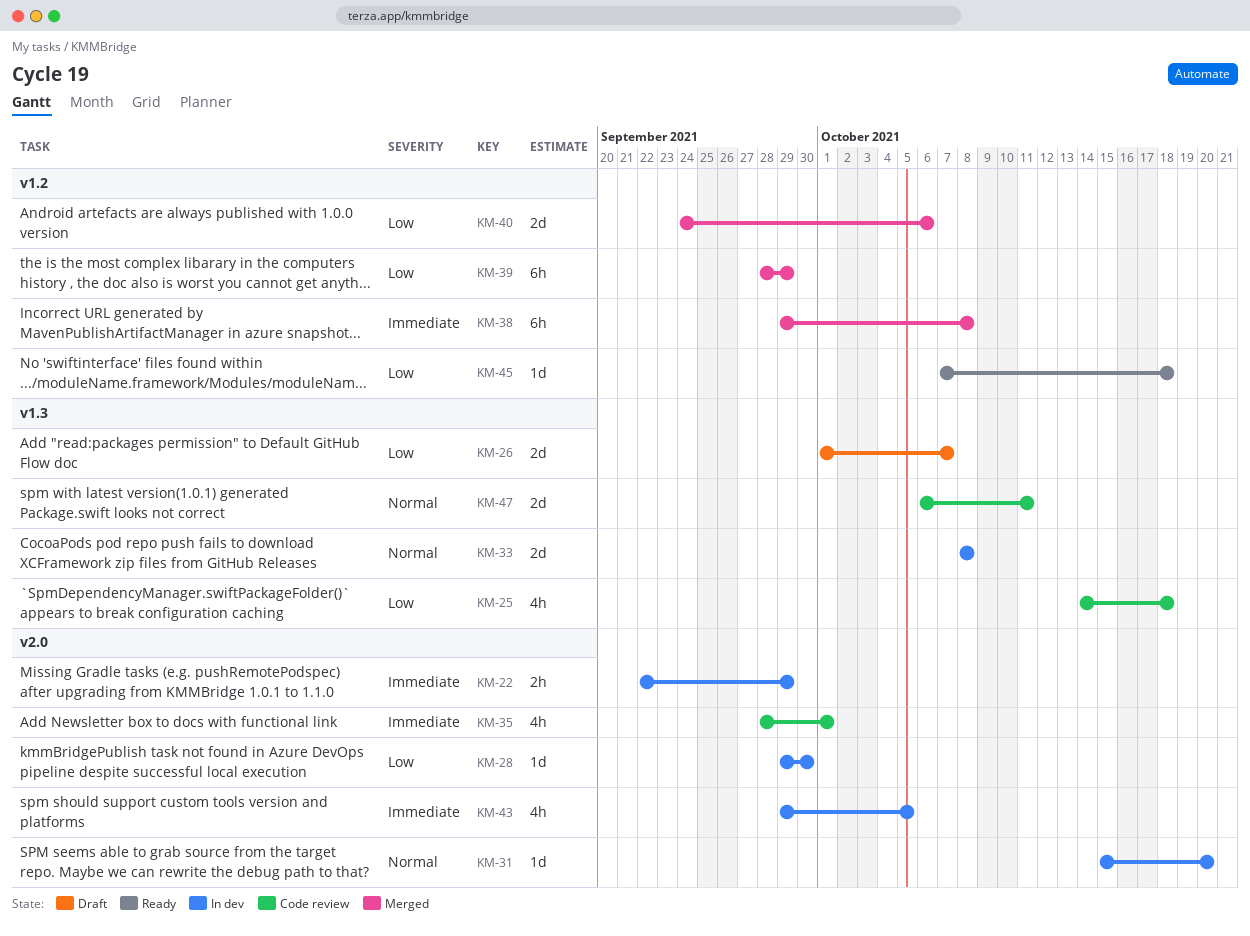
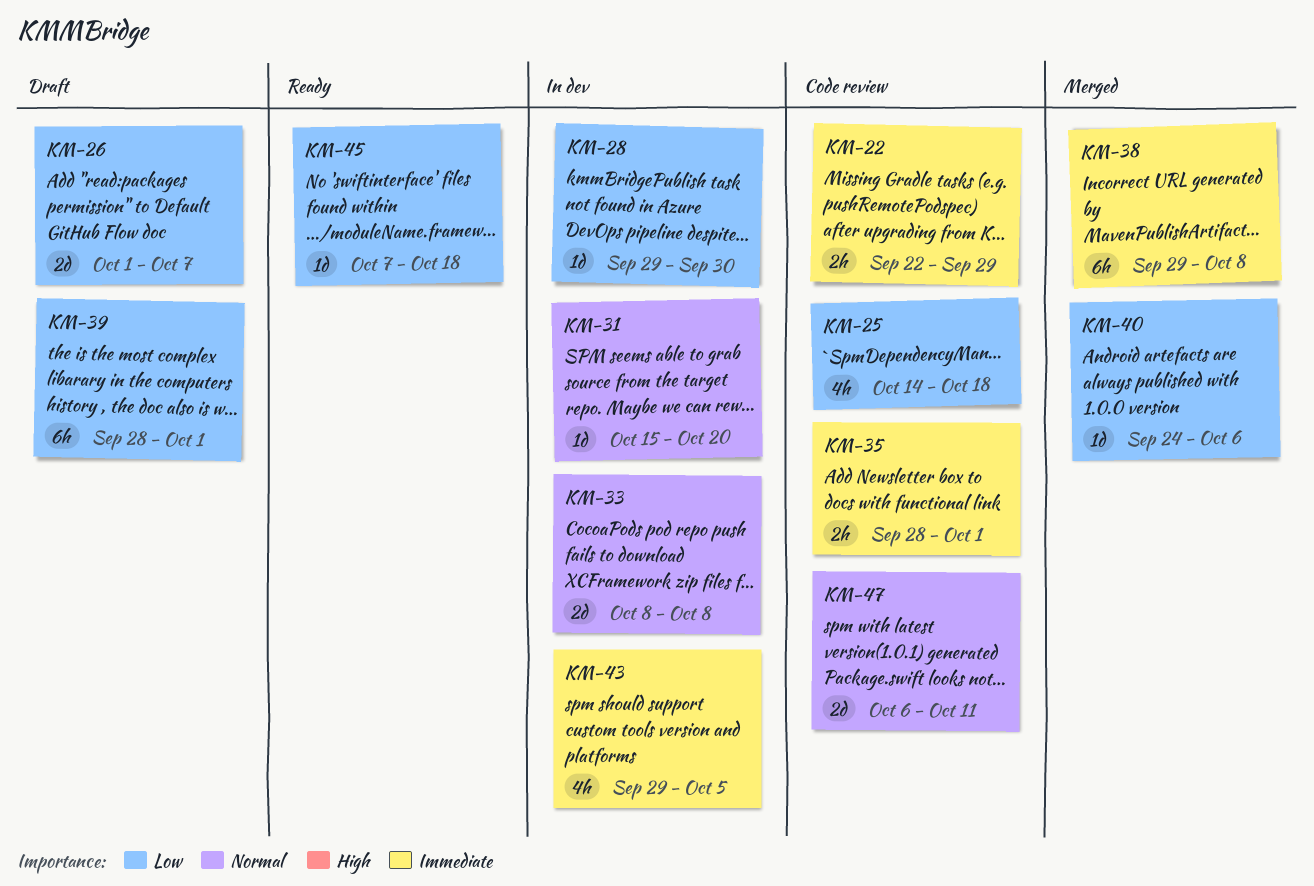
KM-22, status: In dev -> Code review
KM-35, estimate: 4h -> 2h
KM-39, status: Merged -> Draft
KM-39, due: Sep 29 -> Oct 1
KM-40, estimate: 2d -> 1d

